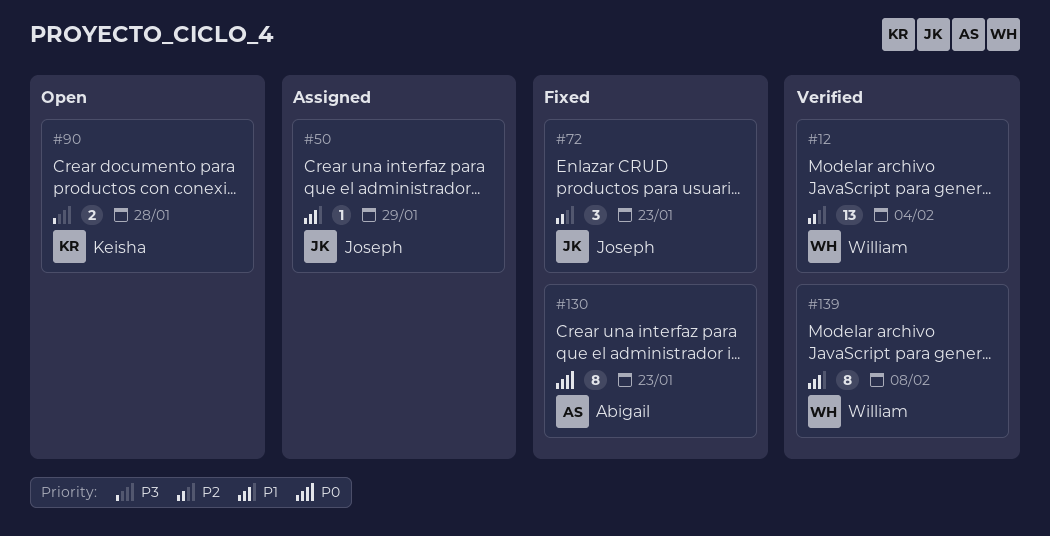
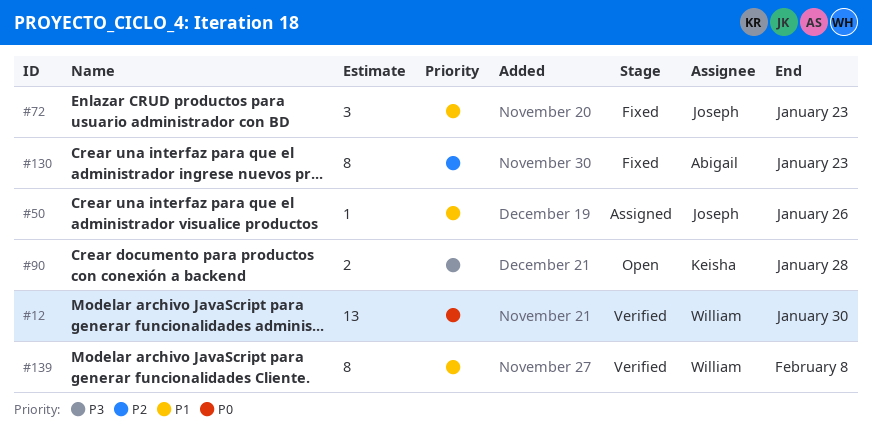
#12, priority: P2 -> P0
#12, due: Feb 4 -> Jan 30
#50, due: Jan 29 -> Jan 26
#72, priority: P2 -> P1
#130, priority: P0 -> P2

